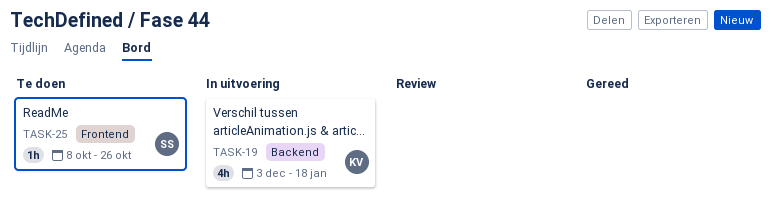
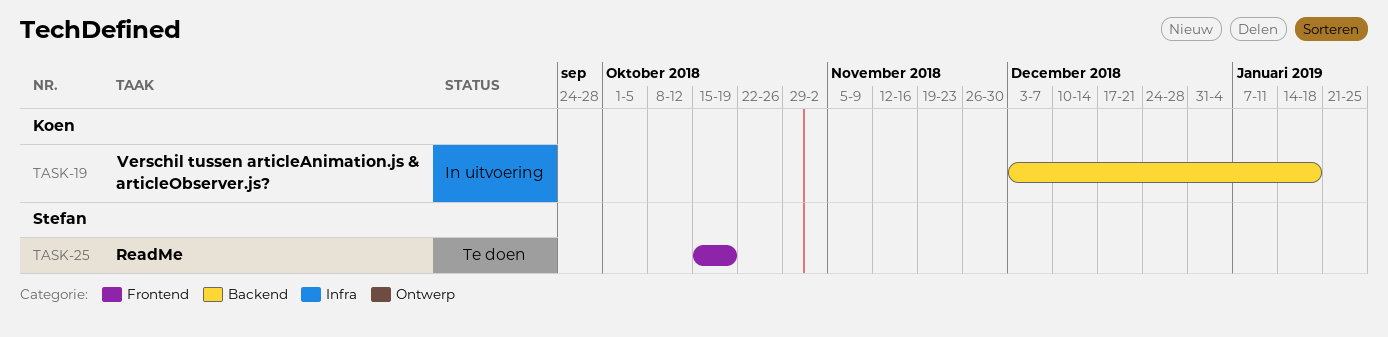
TASK-25, start: Oct 8 -> Oct 15
TASK-25, due: Oct 26 -> Oct 19

